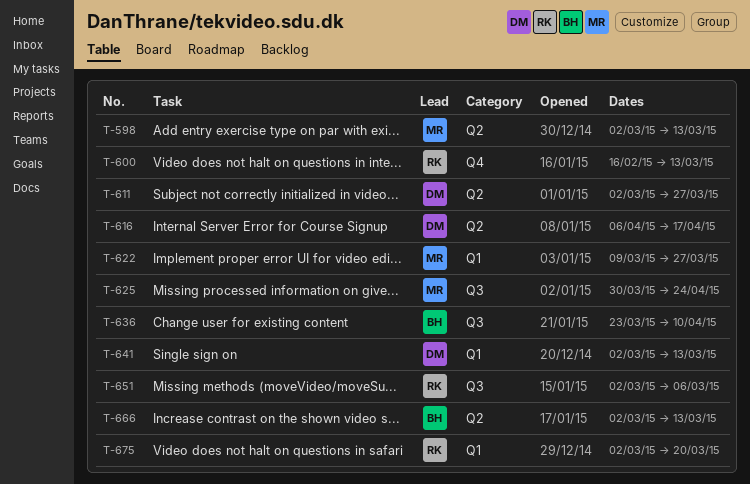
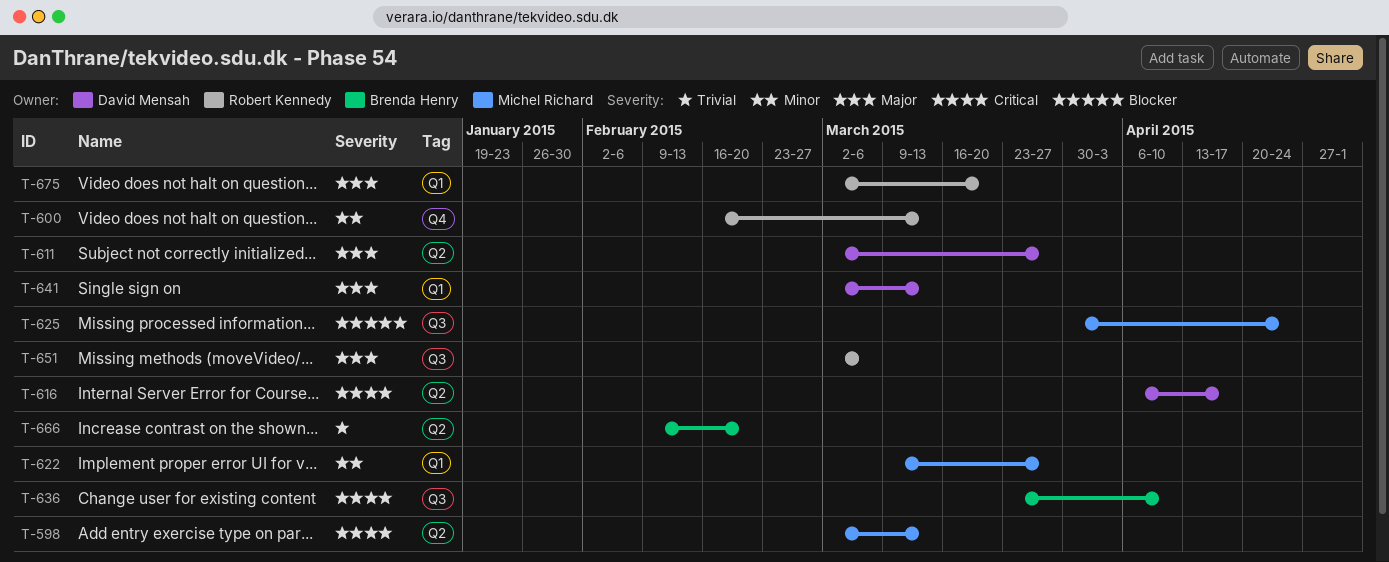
T-666, start: Mar 2 -> Feb 9
T-666, due: Mar 13 -> Feb 20

